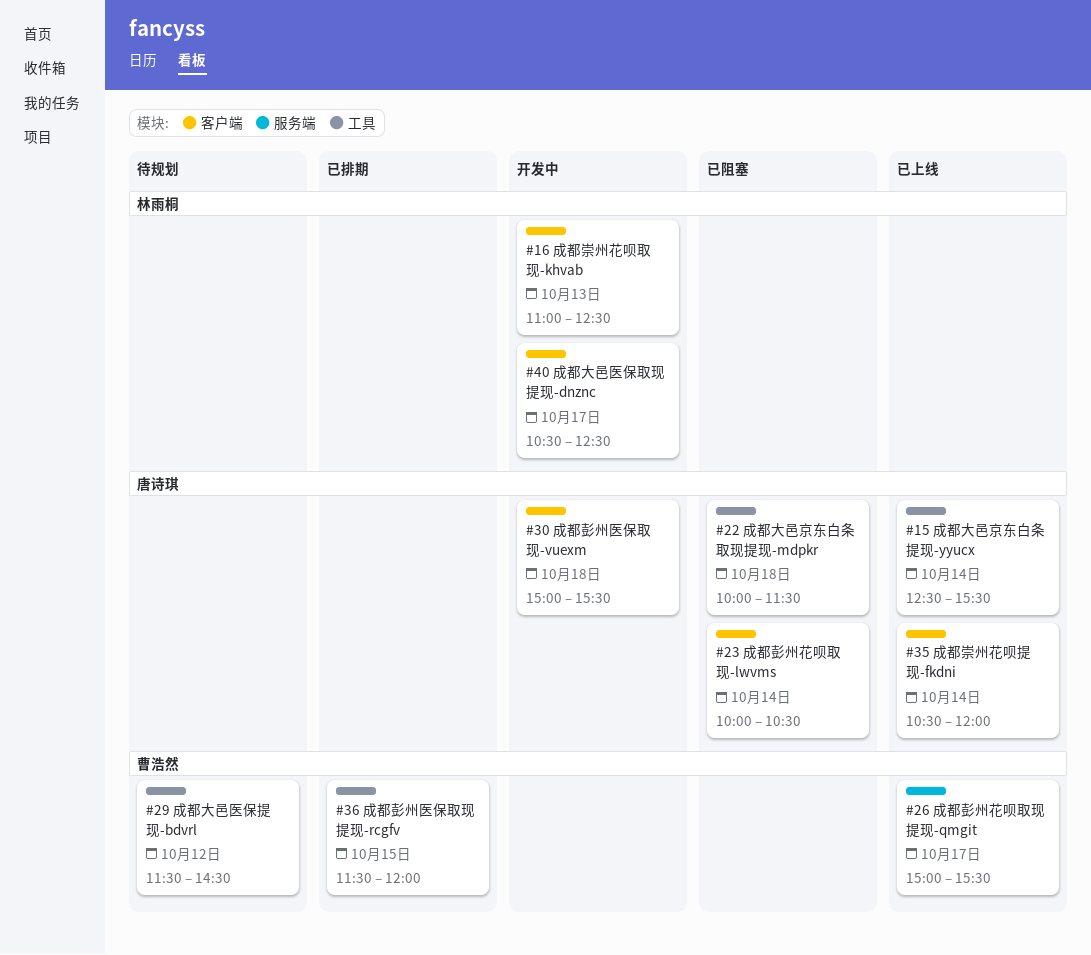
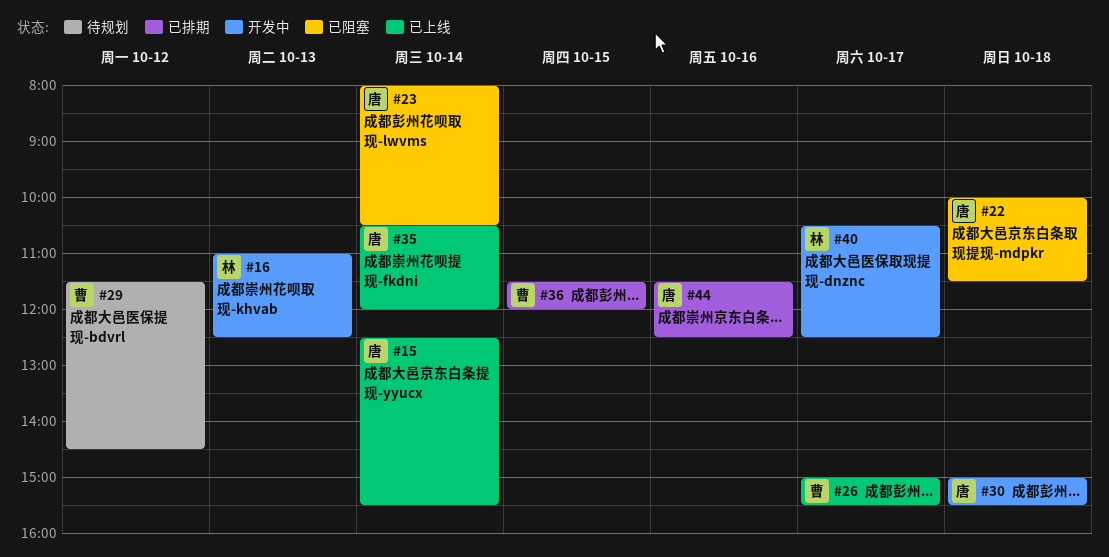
#23, begins: 10:00 -> 08:00
#44: none -> present

